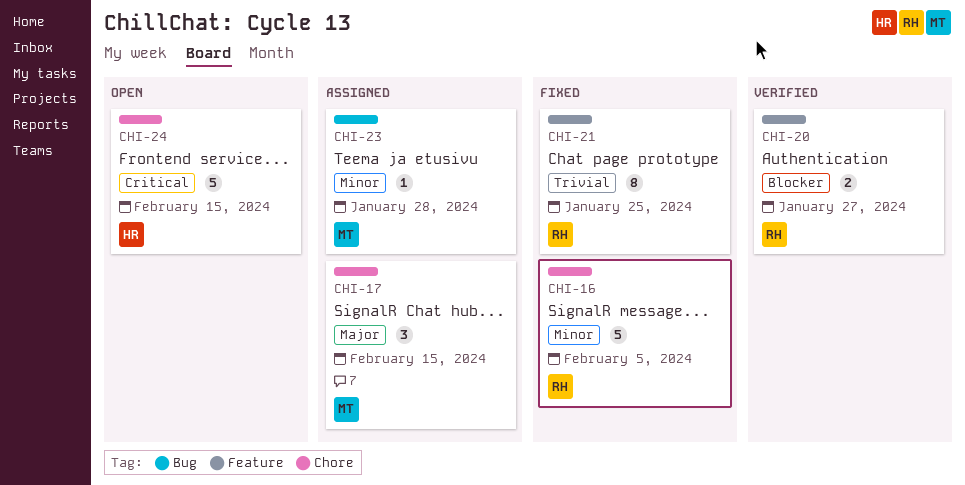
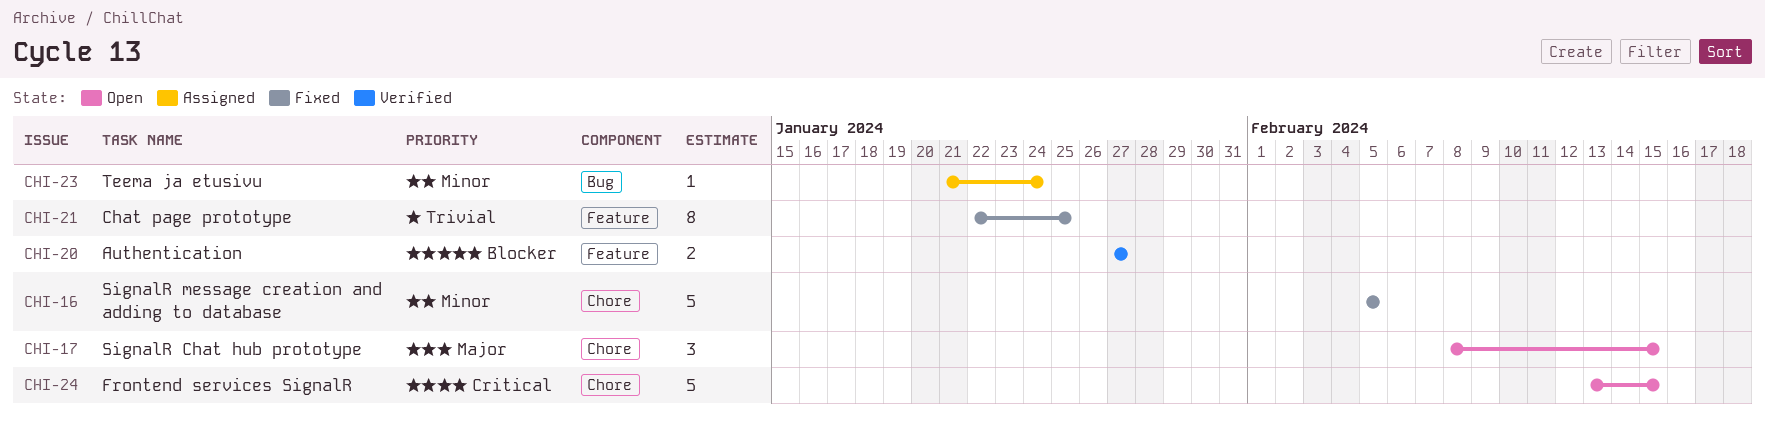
CHI-17, status: Assigned -> Open
CHI-23, due: Jan 28 -> Jan 24

